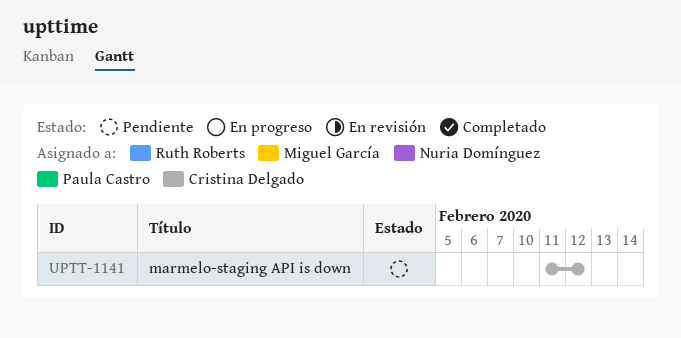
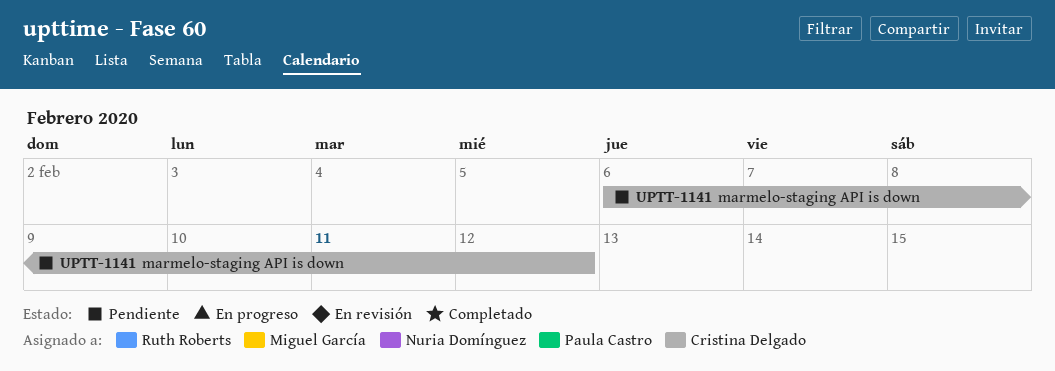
UPTT-1141, start: Feb 11 -> Feb 6

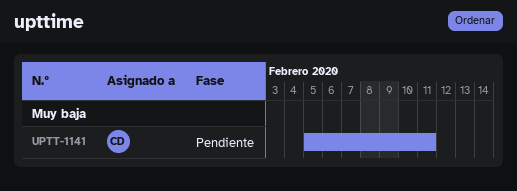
UPTT-1141, start: Feb 6 -> Feb 5
UPTT-1141, due: Feb 12 -> Feb 11

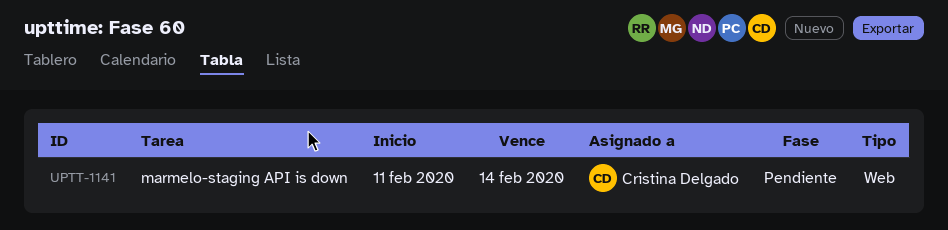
UPTT-1141, start: Feb 5 -> Feb 11
UPTT-1141, due: Feb 11 -> Feb 14

